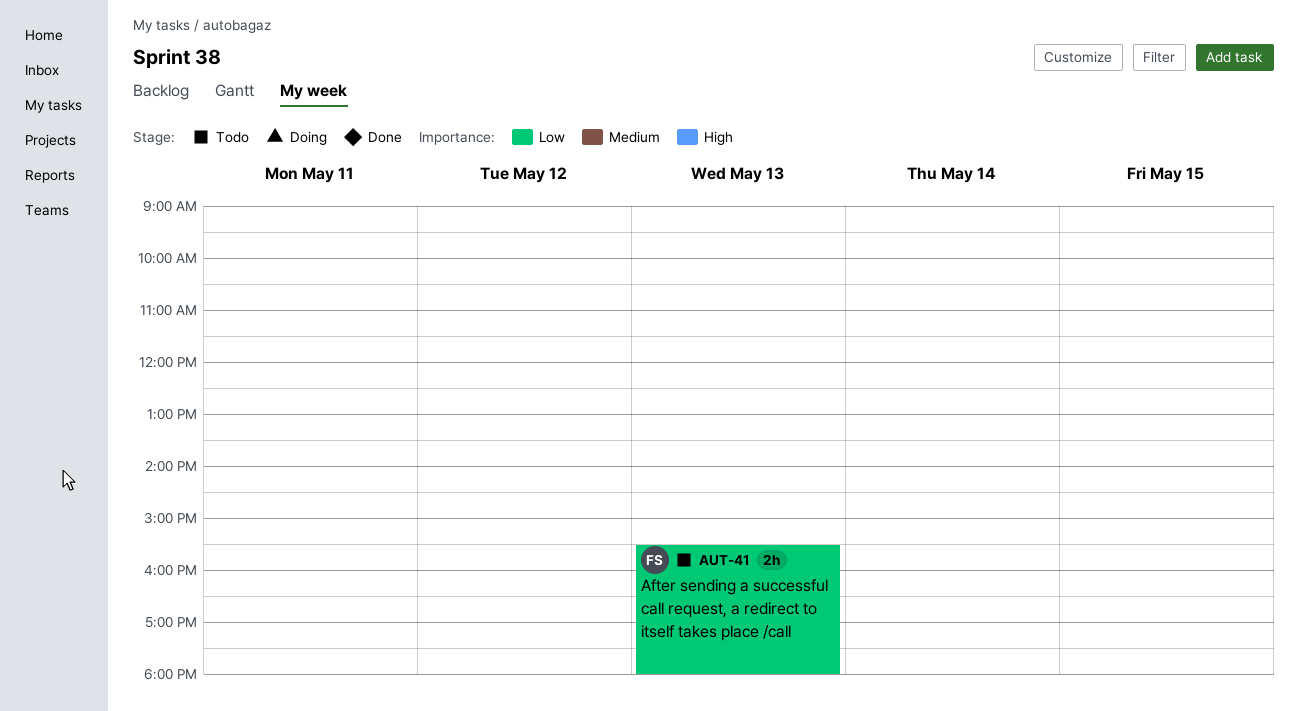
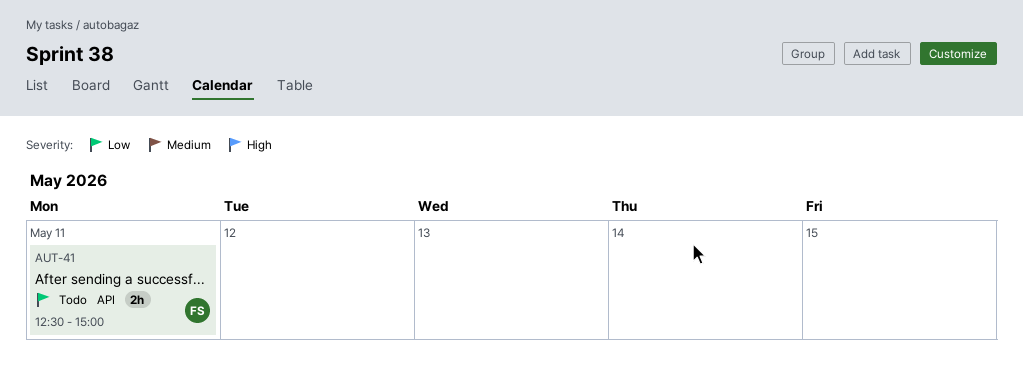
AUT-41, day: May 13 -> May 11
AUT-41, begins: 15:30 -> 12:30
AUT-41, ends: 18:00 -> 15:00

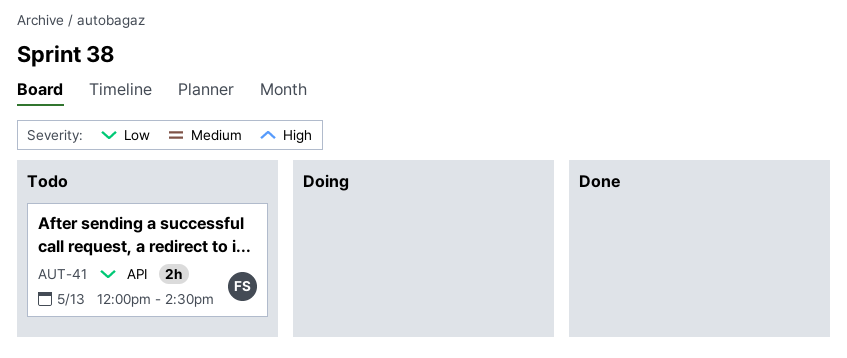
AUT-41, day: May 11 -> May 13
AUT-41, begins: 12:30 -> 12:00
AUT-41, ends: 15:00 -> 14:30

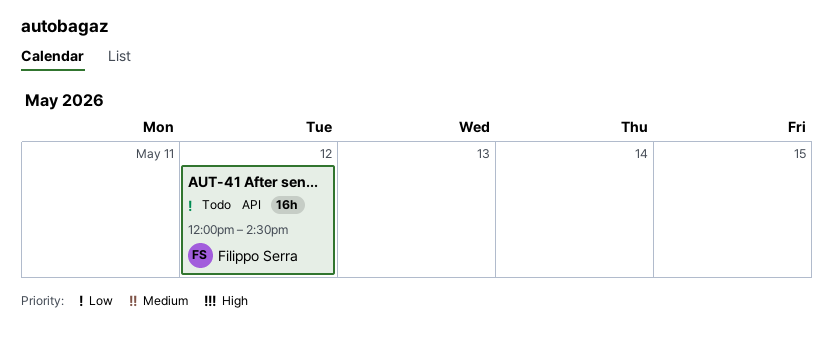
AUT-41, estimate: 2h -> 16h
AUT-41, day: May 13 -> May 12

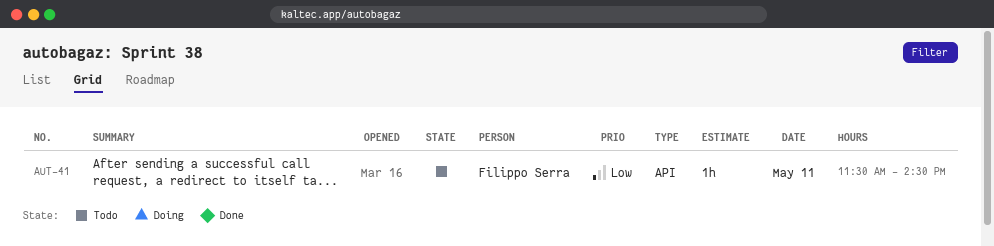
AUT-41, estimate: 16h -> 1h
AUT-41, day: May 12 -> May 11
AUT-41, begins: 12:00 -> 11:30

